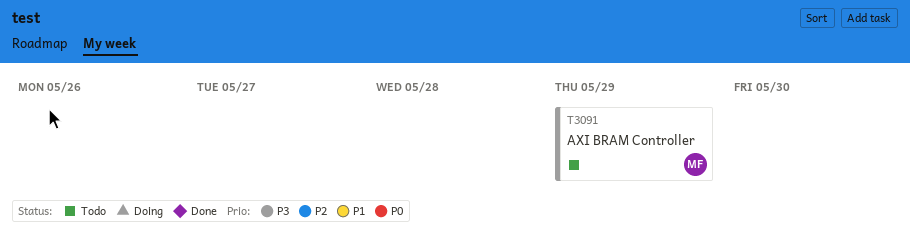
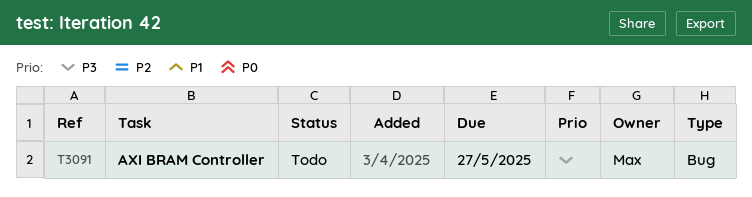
T3091, due: May 29 -> May 27

